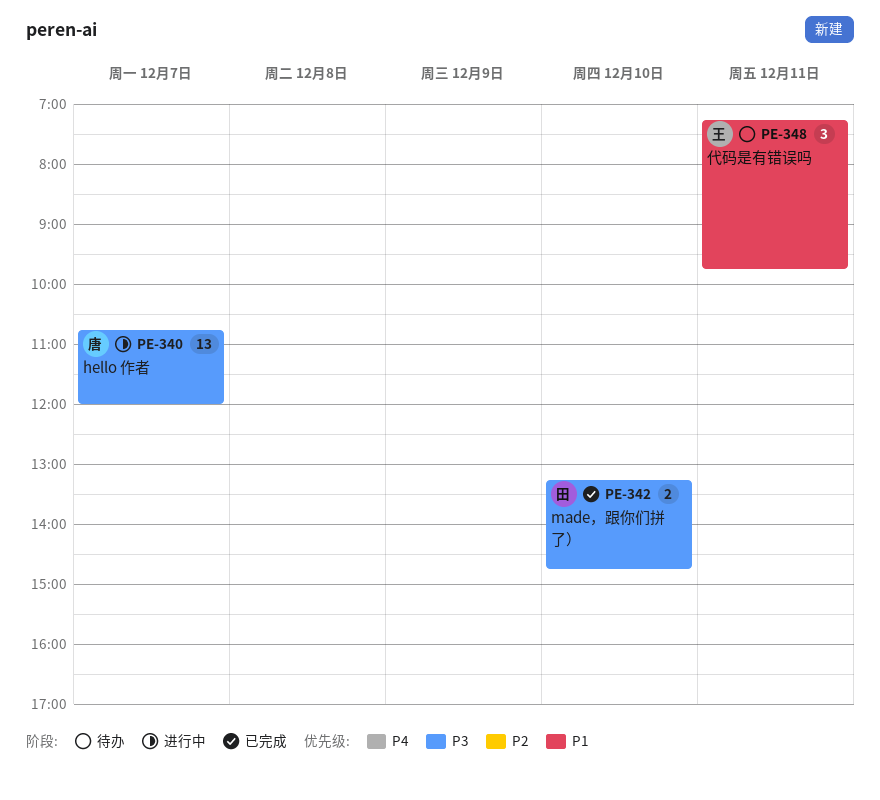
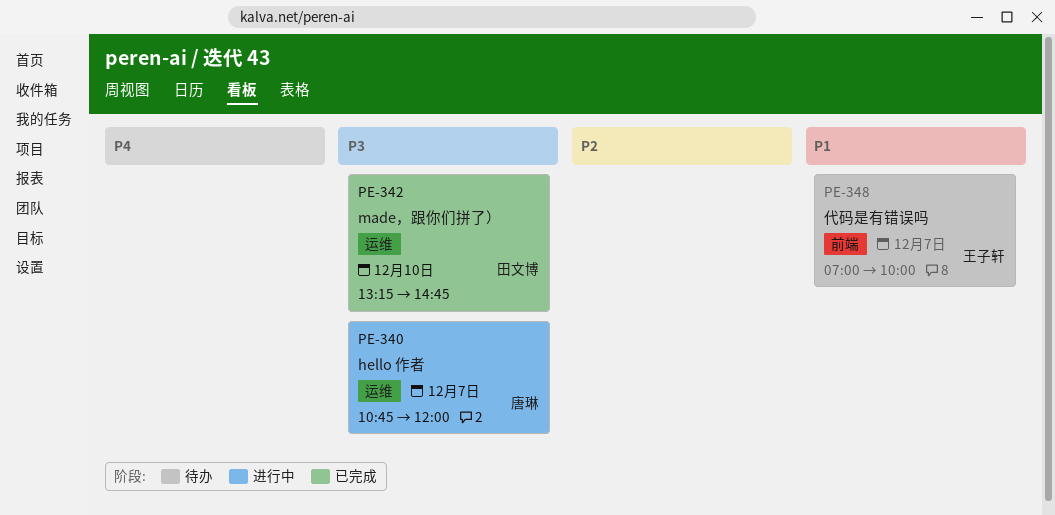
PE-348, day: Dec 11 -> Dec 7
PE-348, begins: 07:15 -> 07:00
PE-348, ends: 09:45 -> 10:00

